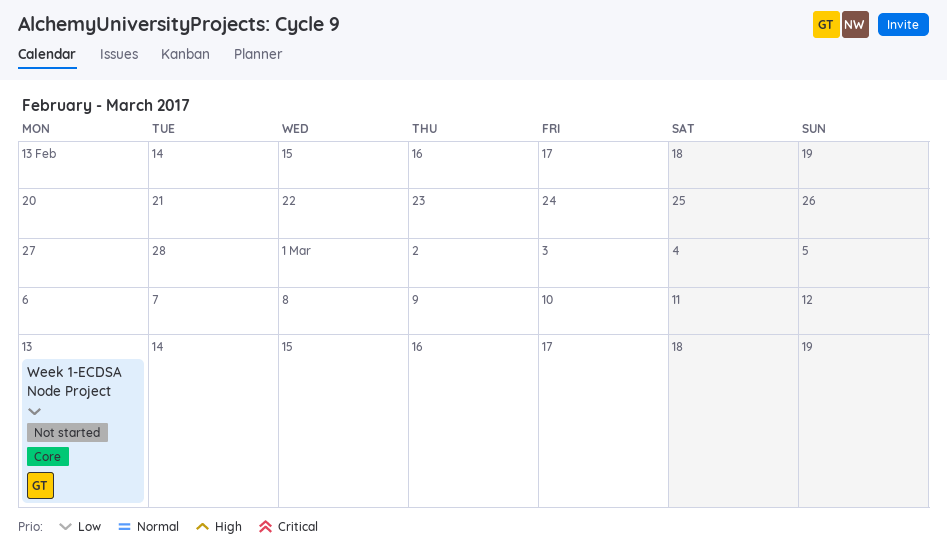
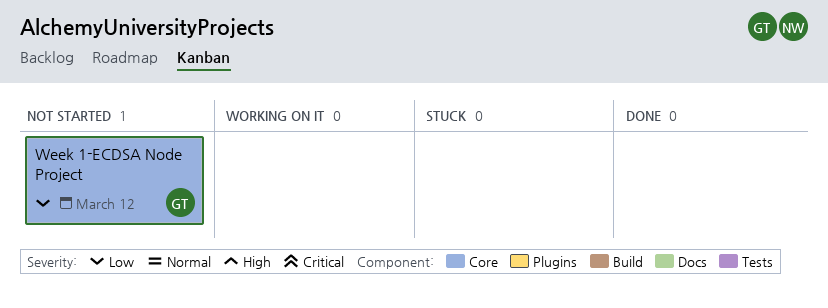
Week 1-ECDSA Node Project, due: Mar 13 -> Mar 12

